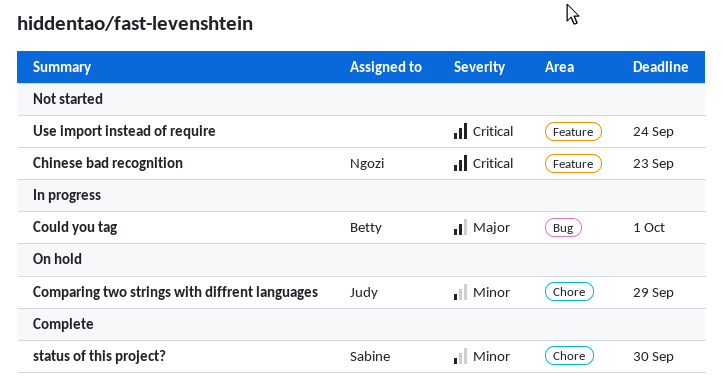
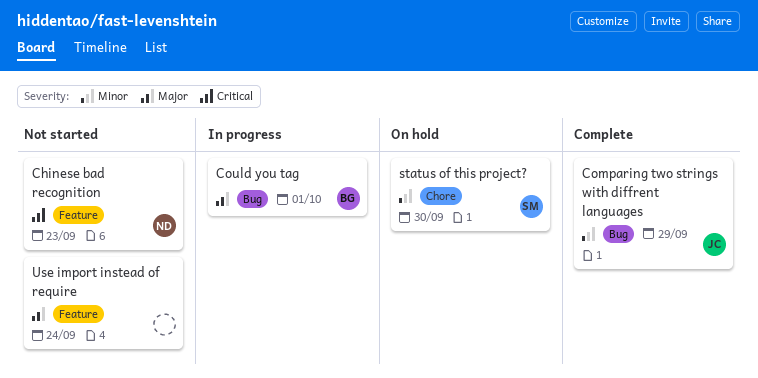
Comparing two strings with diffrent languages, status: On hold -> Complete
Comparing two strings with diffrent languages, label: Chore -> Bug
status of this project?, status: Complete -> On hold
Use import instead of require, priority: Critical -> Major

